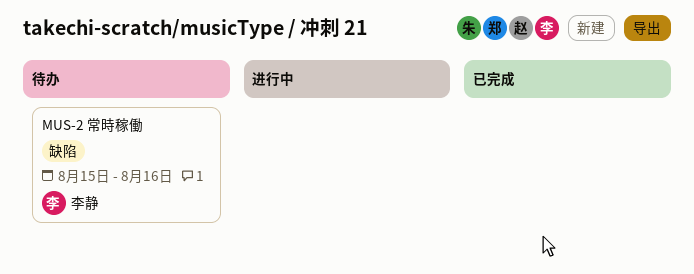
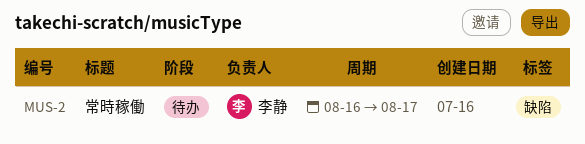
MUS-2, start: Aug 15 -> Aug 16
MUS-2, due: Aug 16 -> Aug 17

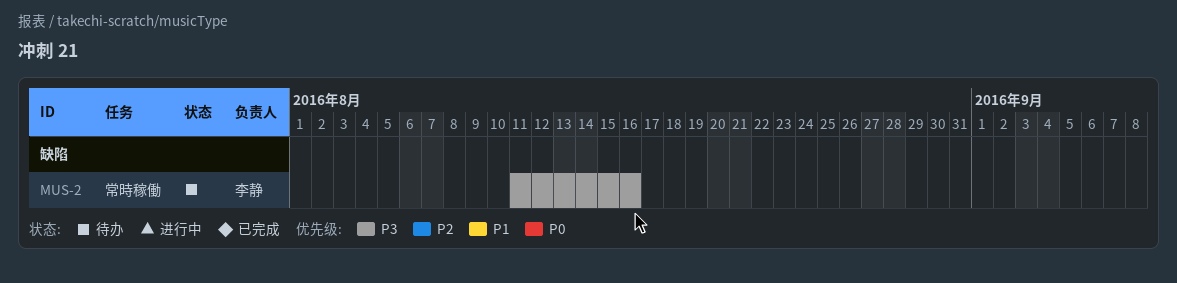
MUS-2, start: Aug 16 -> Aug 11
MUS-2, due: Aug 17 -> Aug 16

